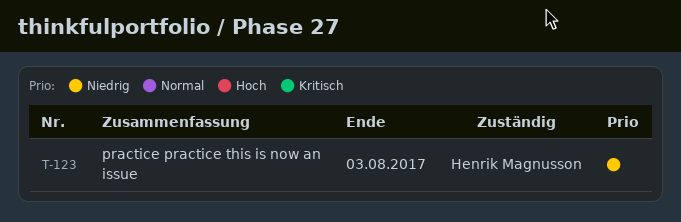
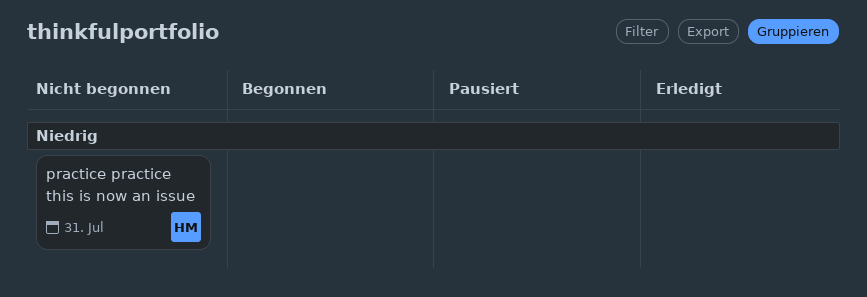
practice practice this is now an issue, due: Aug 3 -> Jul 31

